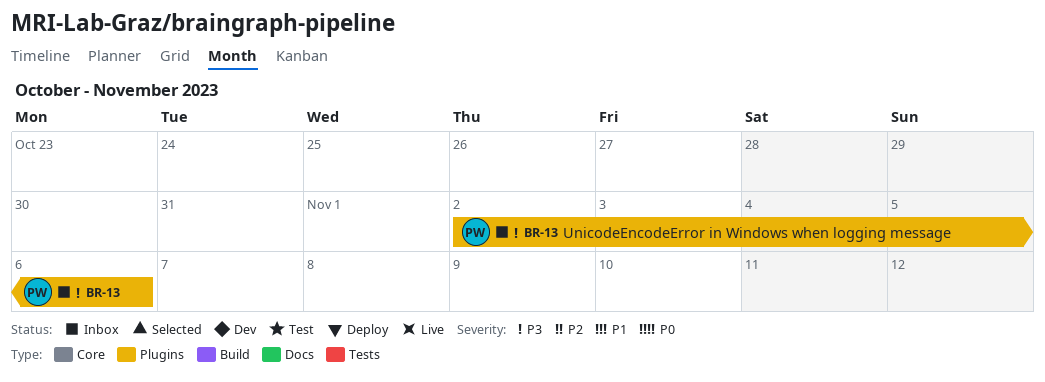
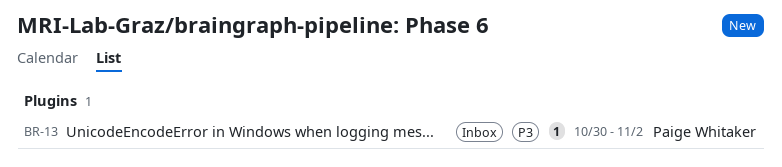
BR-13, start: Nov 2 -> Oct 30
BR-13, due: Nov 6 -> Nov 2

